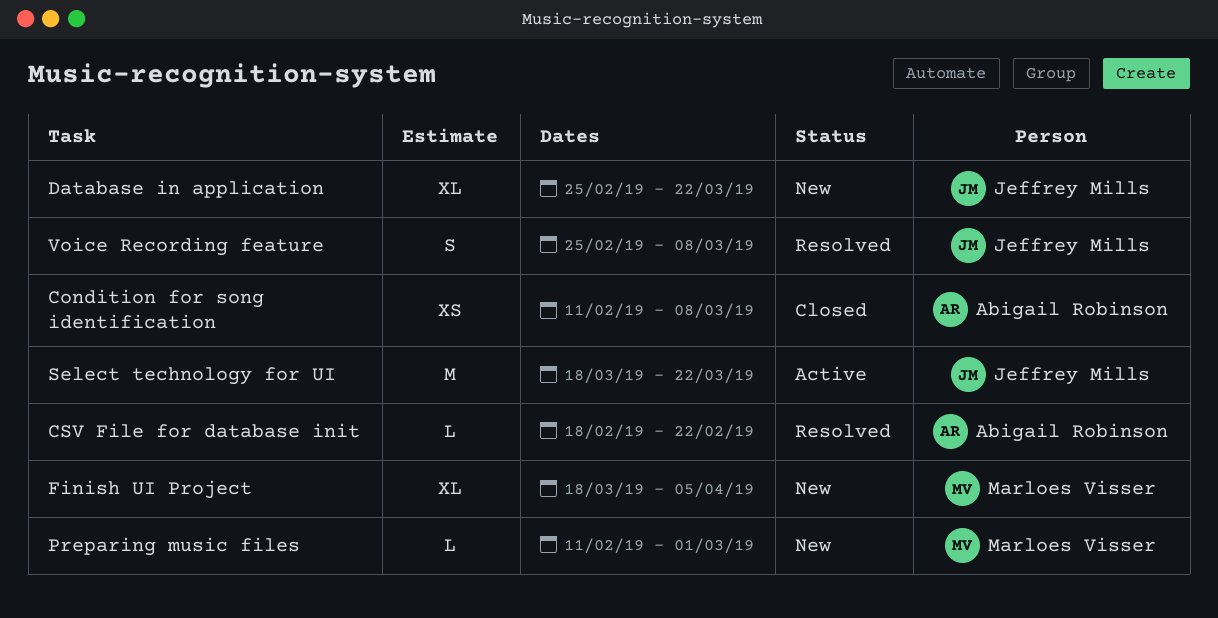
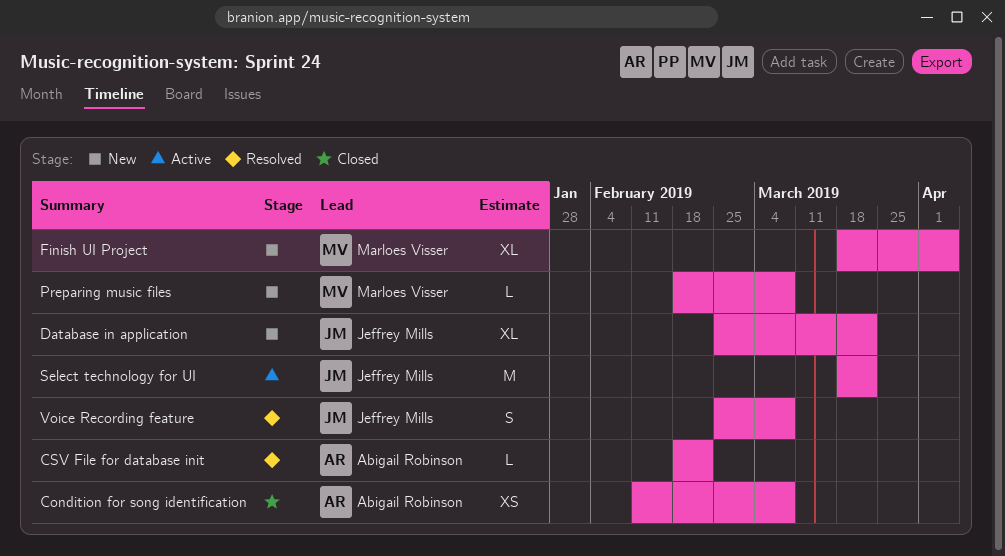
Preparing music files, start: Feb 11 -> Feb 18
Preparing music files, due: Mar 1 -> Mar 8

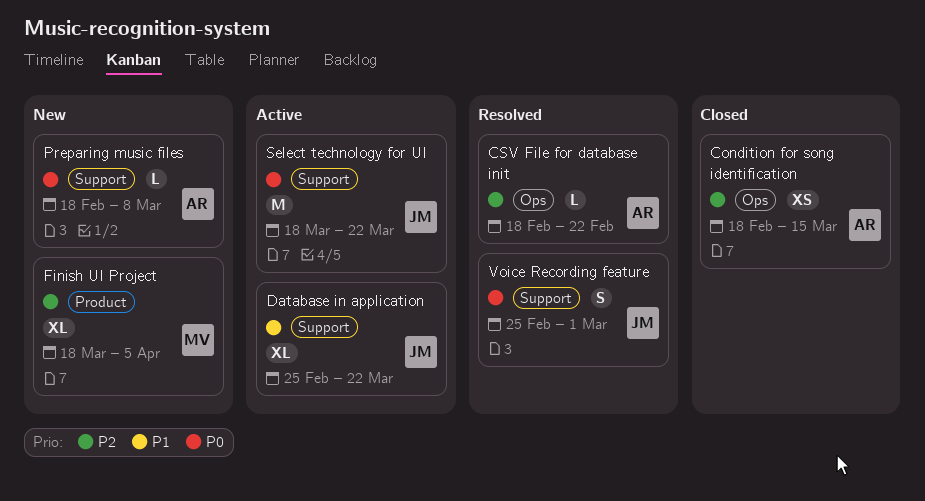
Condition for song identification, start: Feb 11 -> Feb 18
Condition for song identification, due: Mar 8 -> Mar 15
Database in application, status: New -> Active
Preparing music files, owner: Marloes Visser -> Abigail Robinson
Voice Recording feature, due: Mar 8 -> Mar 1

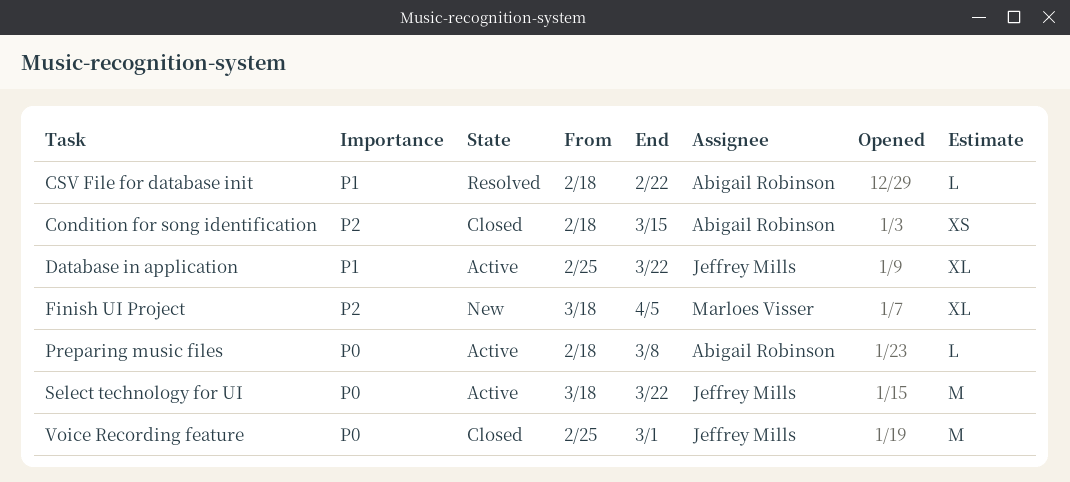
CSV File for database init, priority: P2 -> P1
Preparing music files, status: New -> Active
Voice Recording feature, status: Resolved -> Closed
Voice Recording feature, estimate: S -> M

